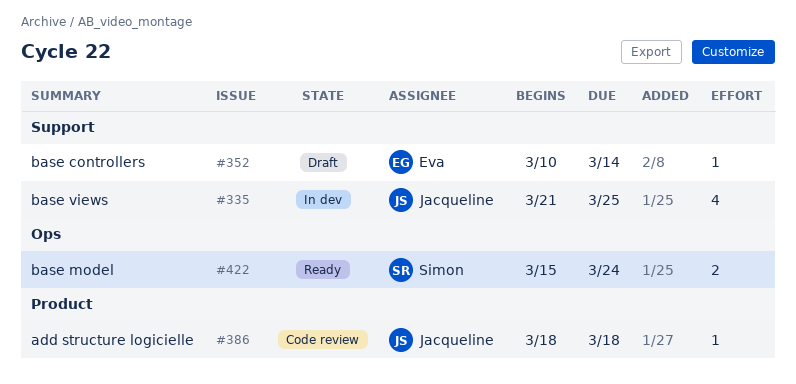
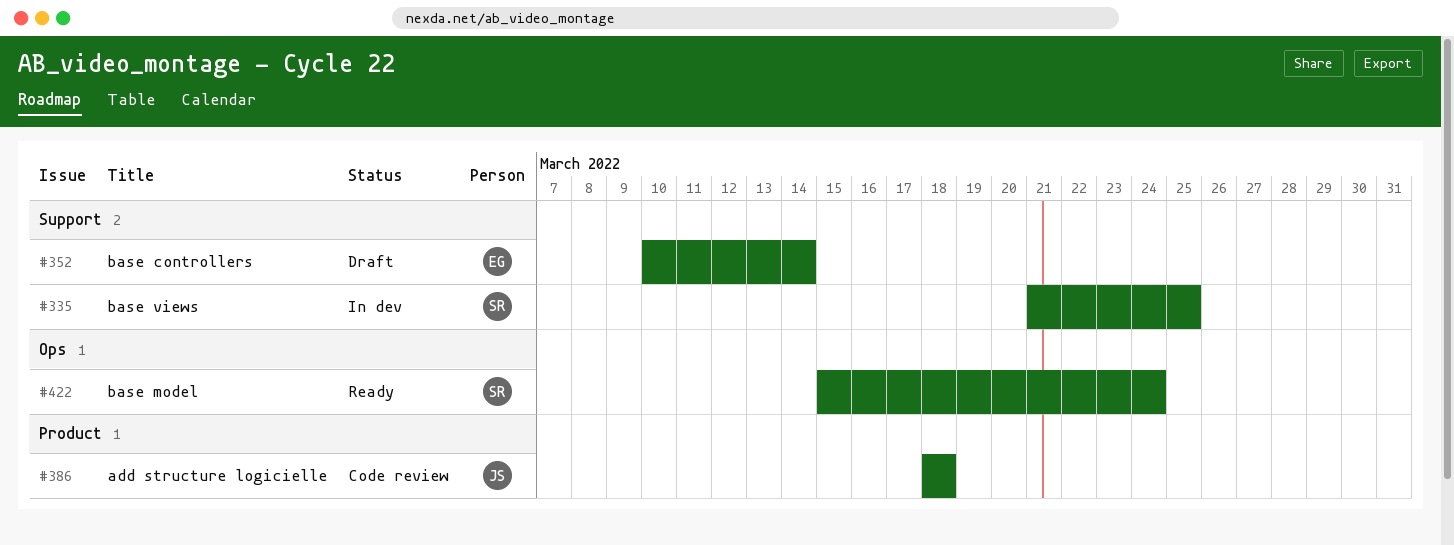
#335, owner: Jacqueline -> Simon

